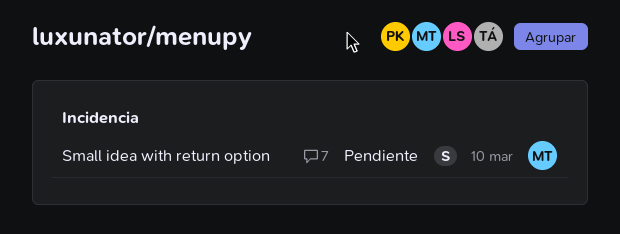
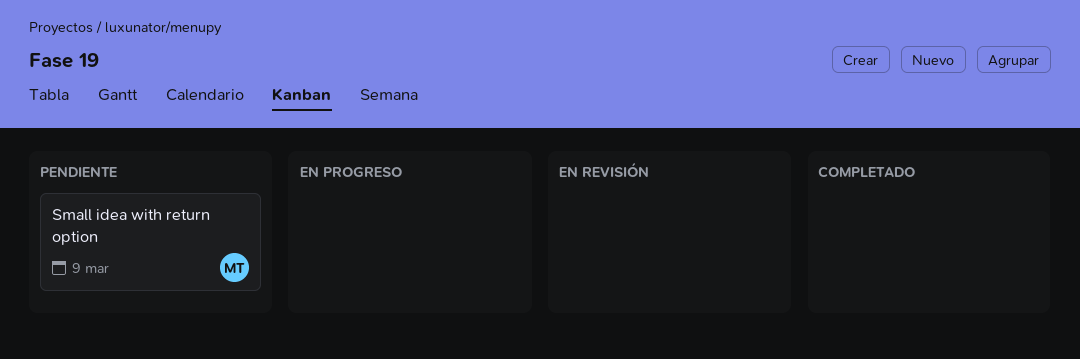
Small idea with return option, due: Mar 10 -> Mar 9

